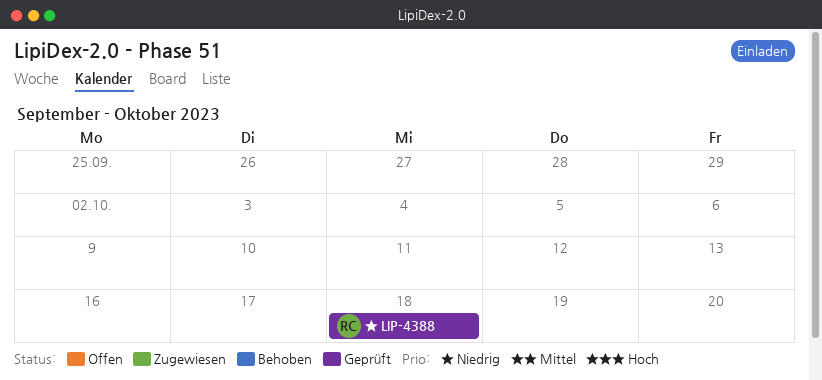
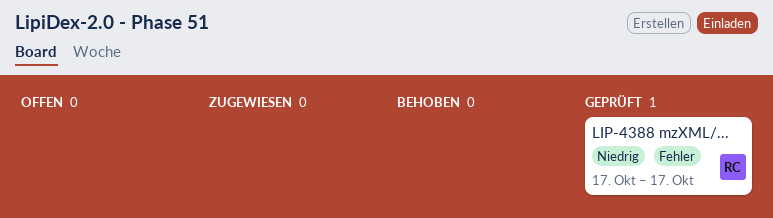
LIP-4388, start: Oct 18 -> Oct 17
LIP-4388, due: Oct 18 -> Oct 17

